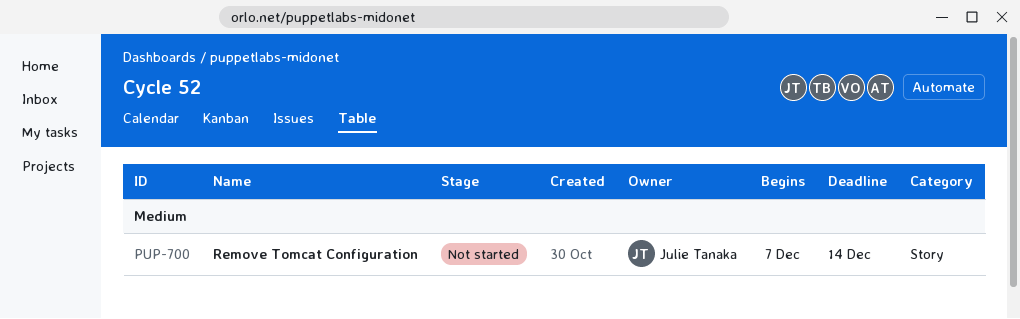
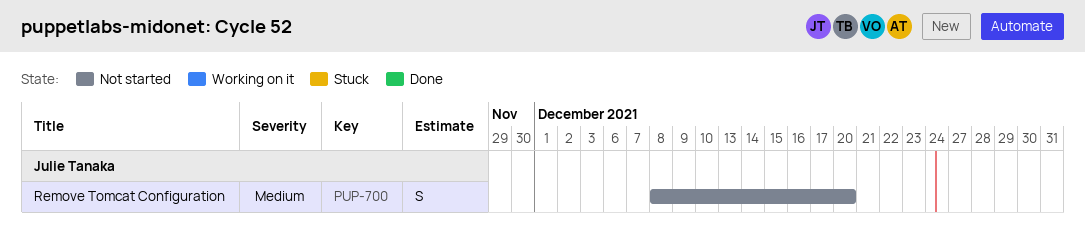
PUP-700, start: Dec 7 -> Dec 8
PUP-700, due: Dec 14 -> Dec 20

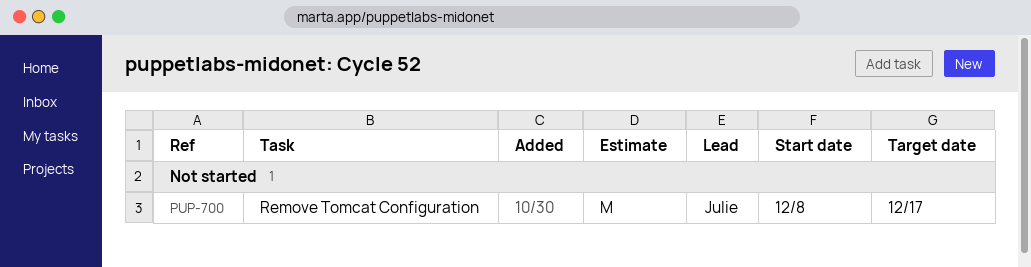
PUP-700, estimate: S -> M
PUP-700, due: Dec 20 -> Dec 17

